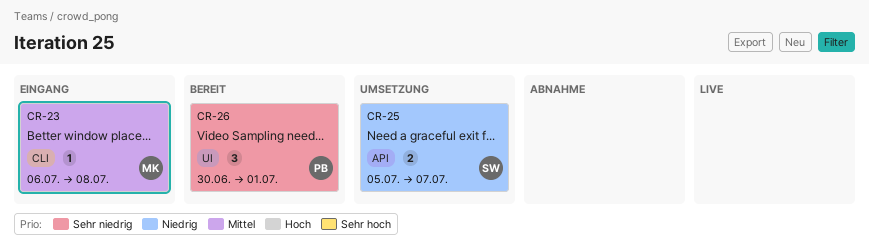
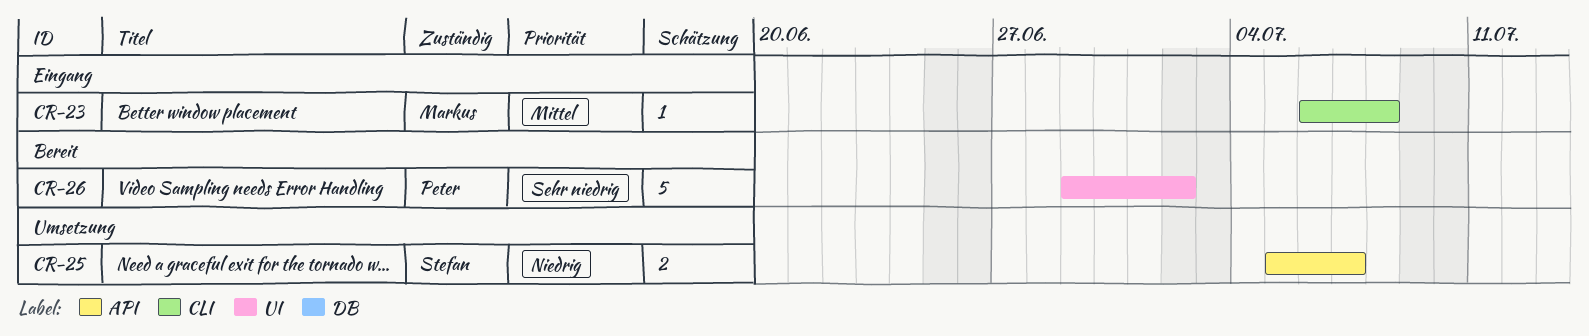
CR-26, estimate: 3 -> 5
CR-26, start: Jun 30 -> Jun 29
CR-26, due: Jul 1 -> Jul 2

